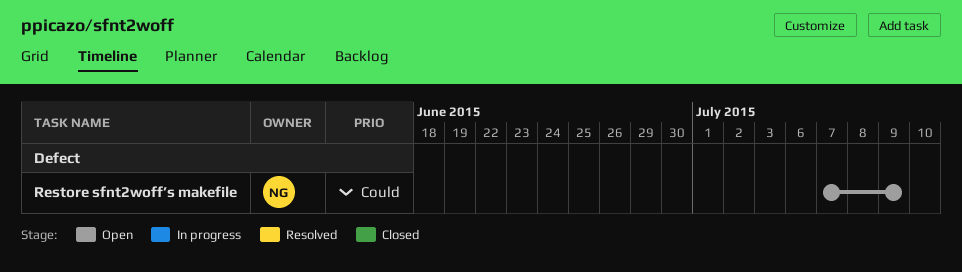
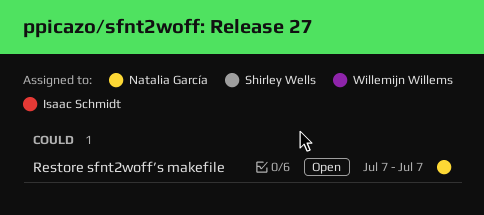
Restore sfnt2woff’s makefile, due: Jul 9 -> Jul 7

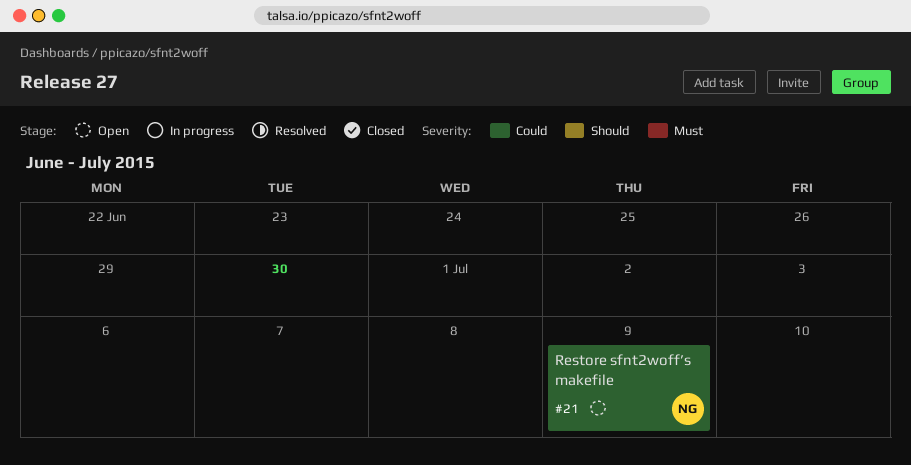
Restore sfnt2woff’s makefile, due: Jul 7 -> Jul 9

